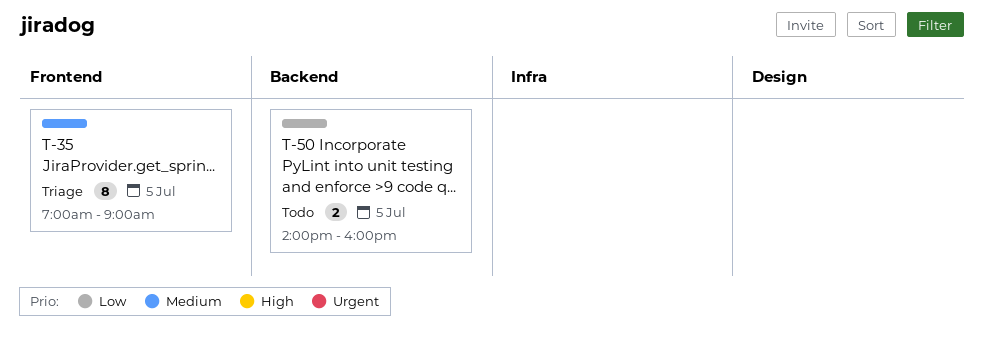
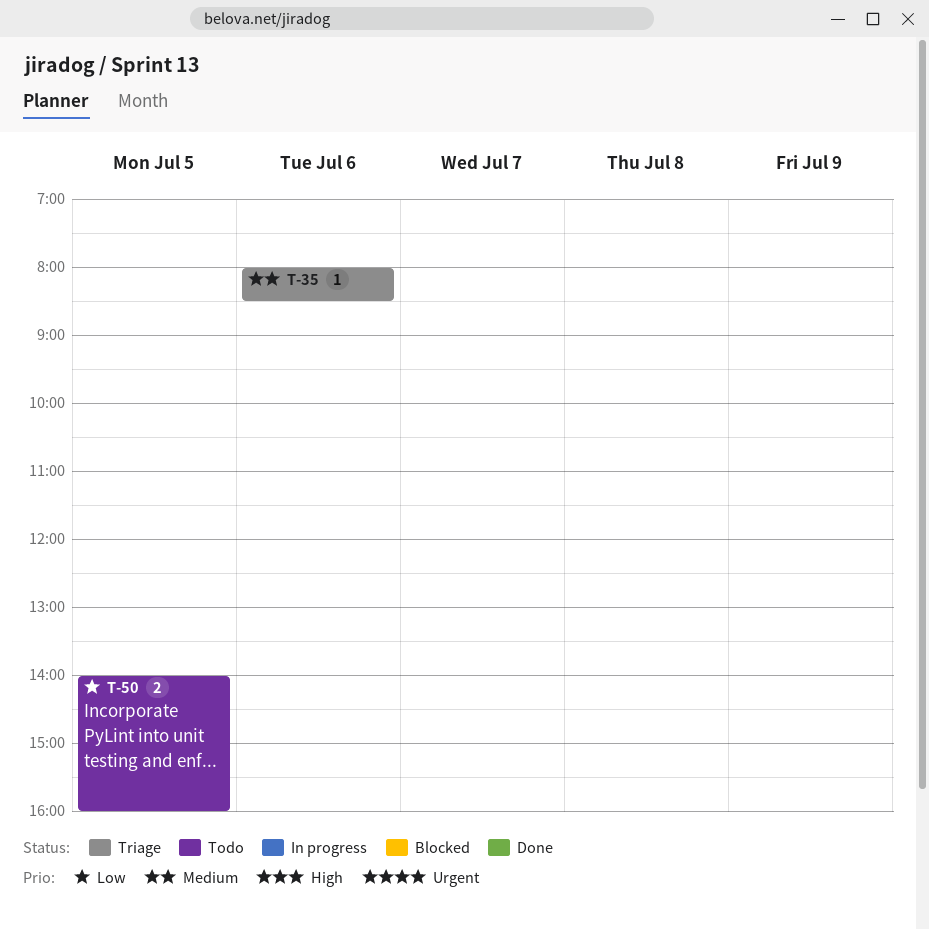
T-35, estimate: 8 -> 1
T-35, day: Jul 5 -> Jul 6
T-35, begins: 07:00 -> 08:00
T-35, ends: 09:00 -> 08:30

